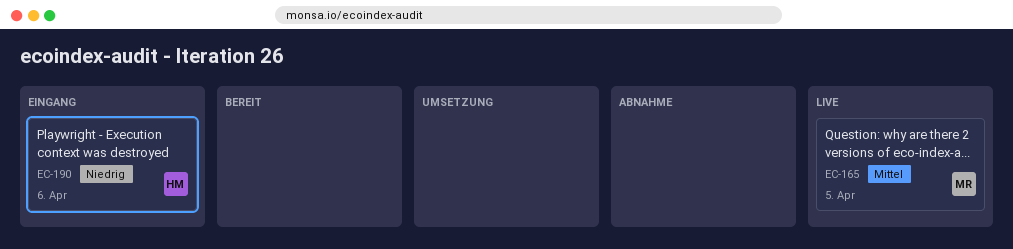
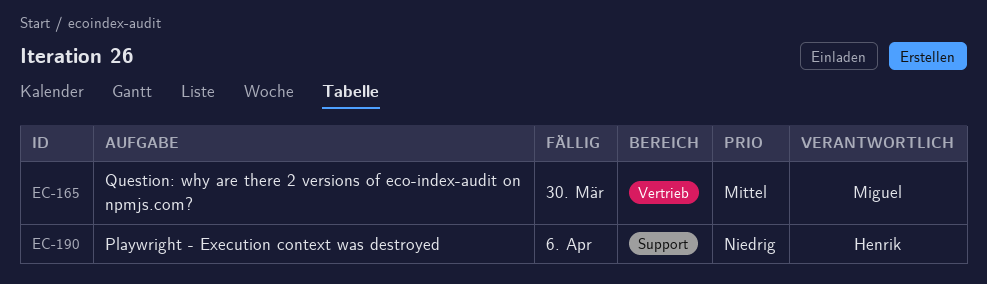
EC-165, due: Apr 5 -> Mar 30

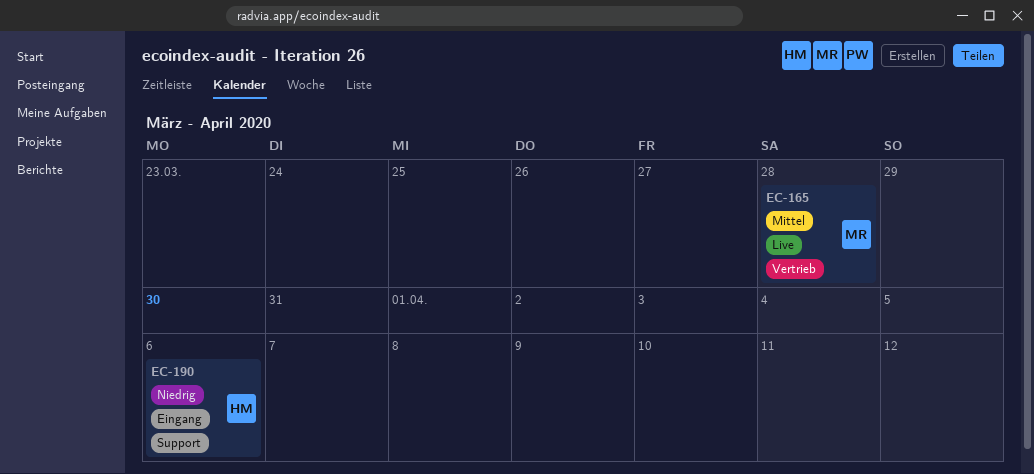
EC-165, due: Mar 30 -> Mar 28

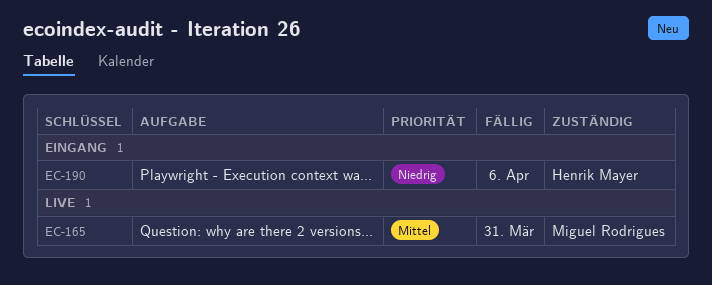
EC-165, due: Mar 28 -> Mar 31

